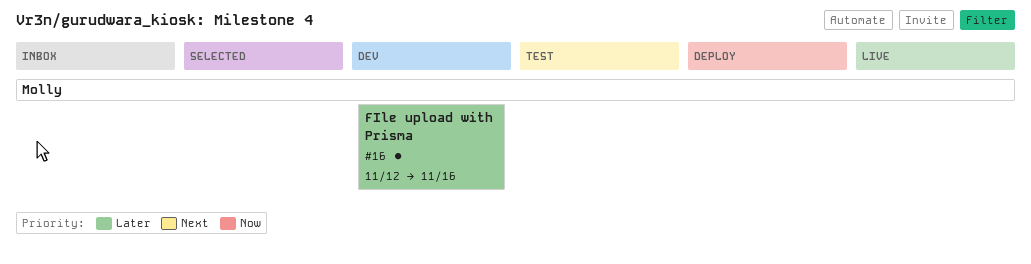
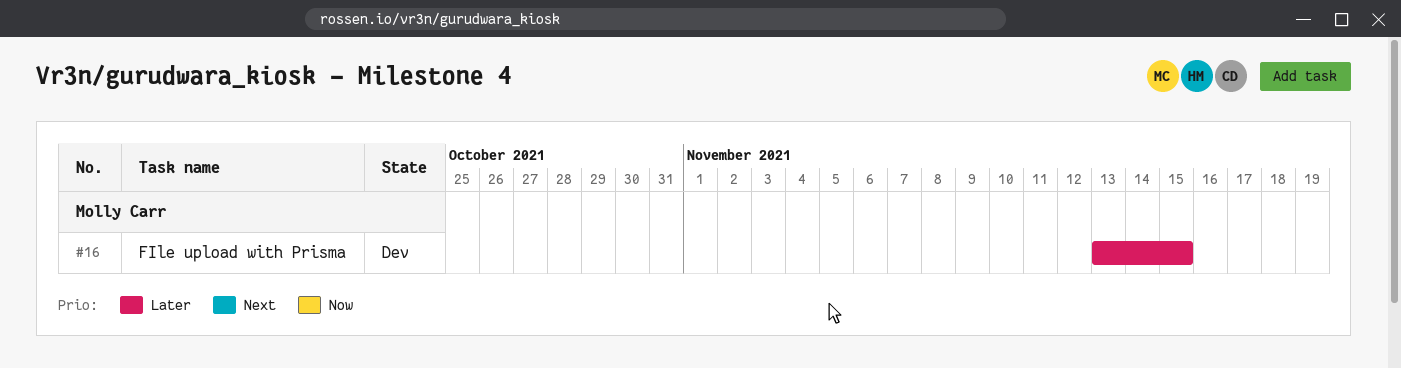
#16, start: Nov 12 -> Nov 13
#16, due: Nov 16 -> Nov 15

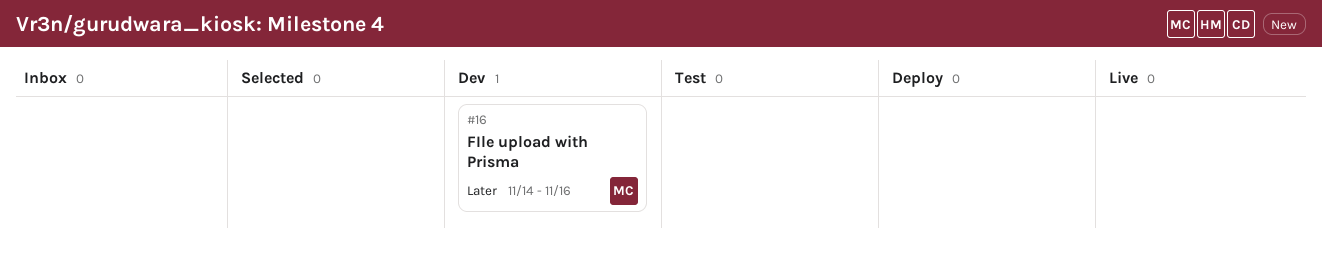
#16, start: Nov 13 -> Nov 14
#16, due: Nov 15 -> Nov 16

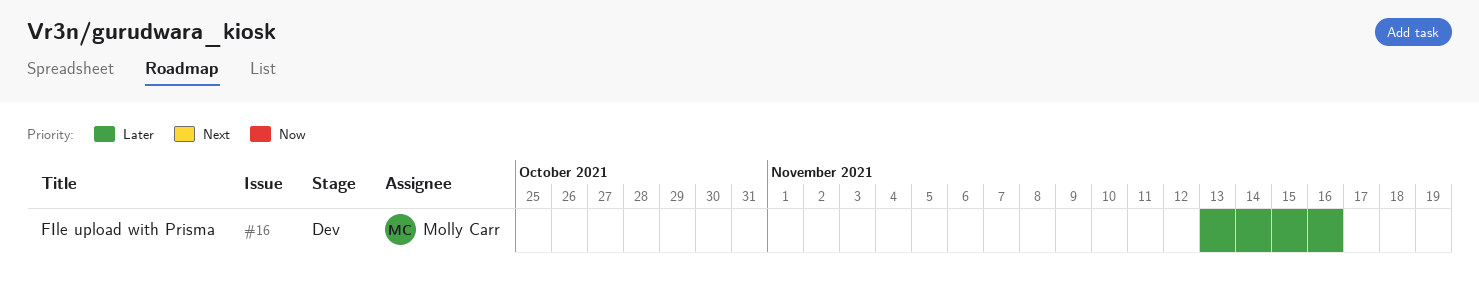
#16, start: Nov 14 -> Nov 13

